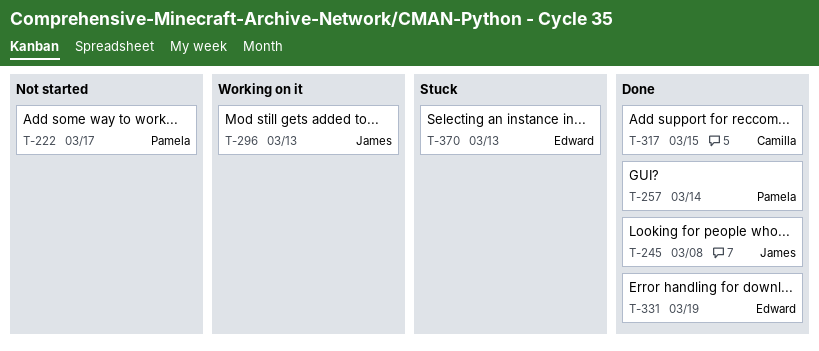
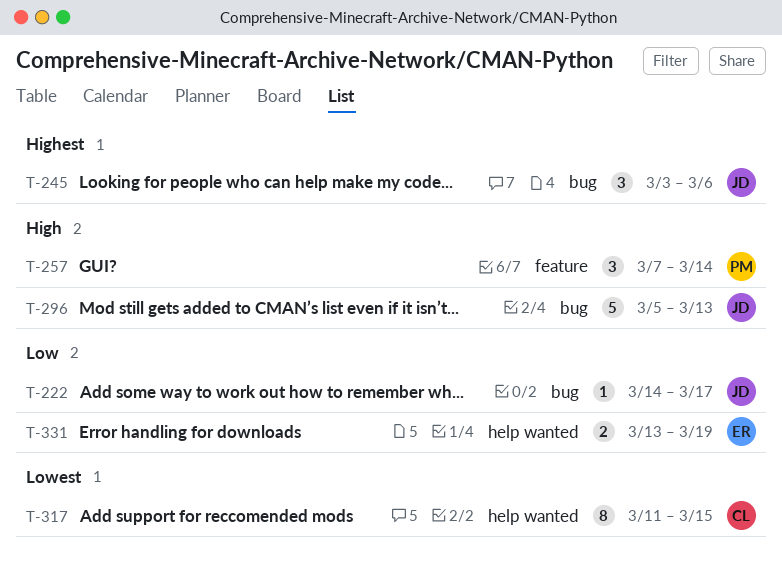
T-222, owner: Pamela -> James
T-245, due: Mar 8 -> Mar 6
T-370: present -> none

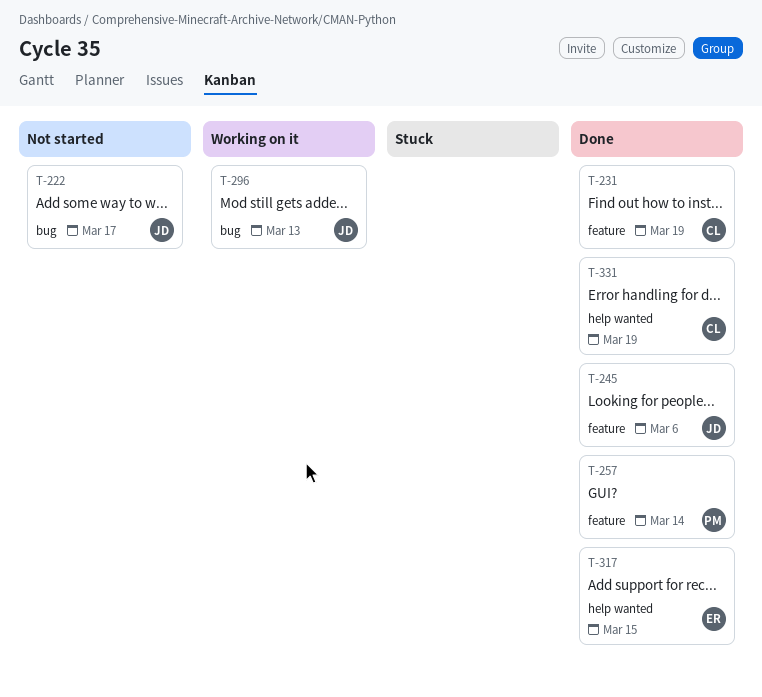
T-231: none -> present
T-245, label: bug -> feature
T-317, owner: CL -> ER
T-331, owner: ER -> CL

